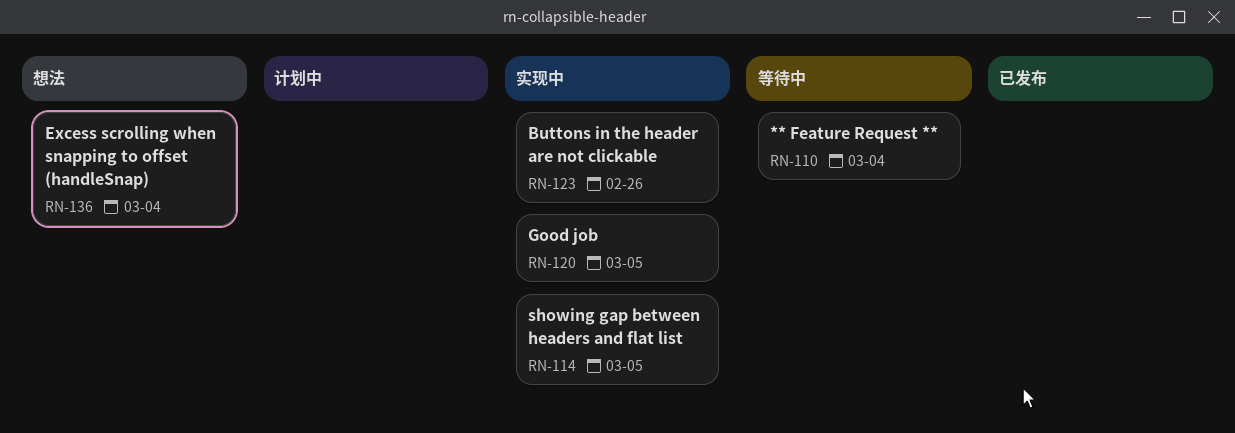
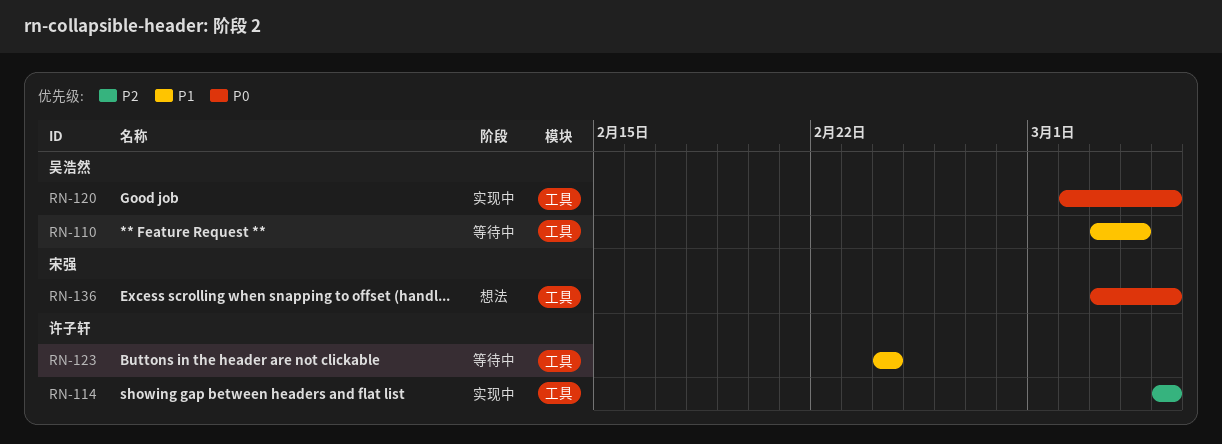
RN-123, status: 实现中 -> 等待中
RN-123, due: Feb 26 -> Feb 24
RN-136, due: Mar 4 -> Mar 5

